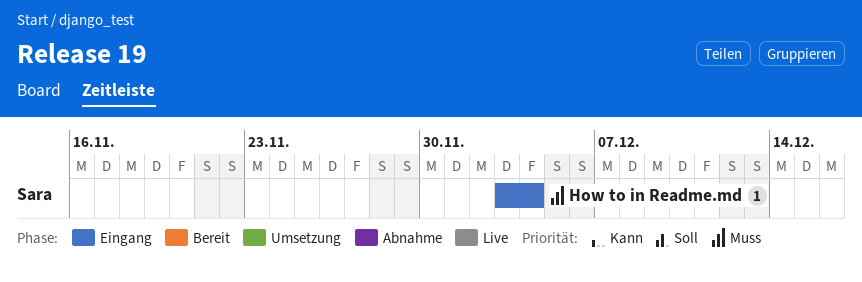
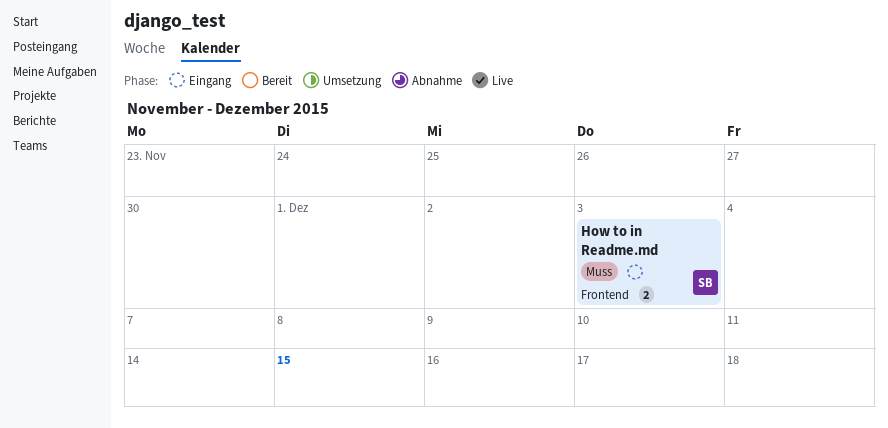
How to in Readme.md, estimate: 1 -> 2
How to in Readme.md, due: Dec 4 -> Dec 3

